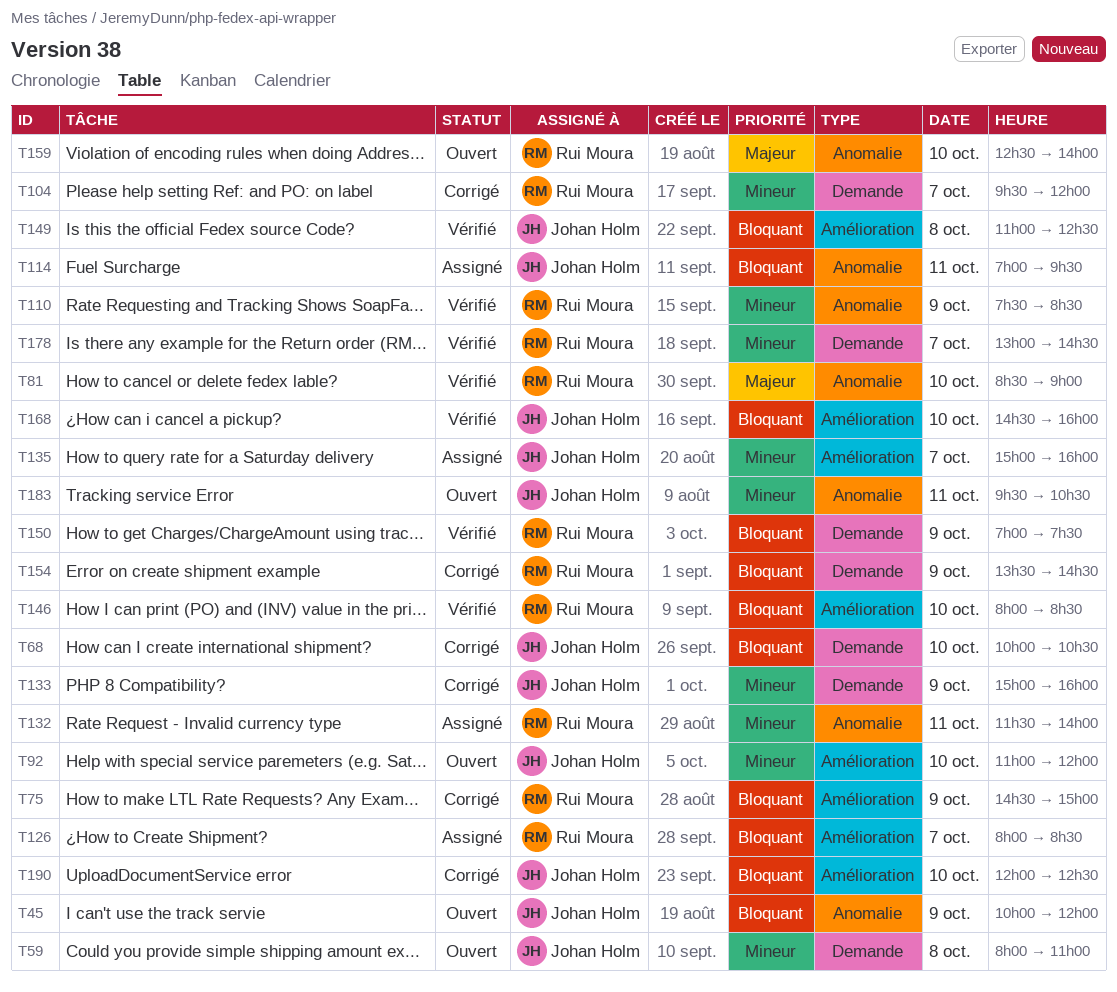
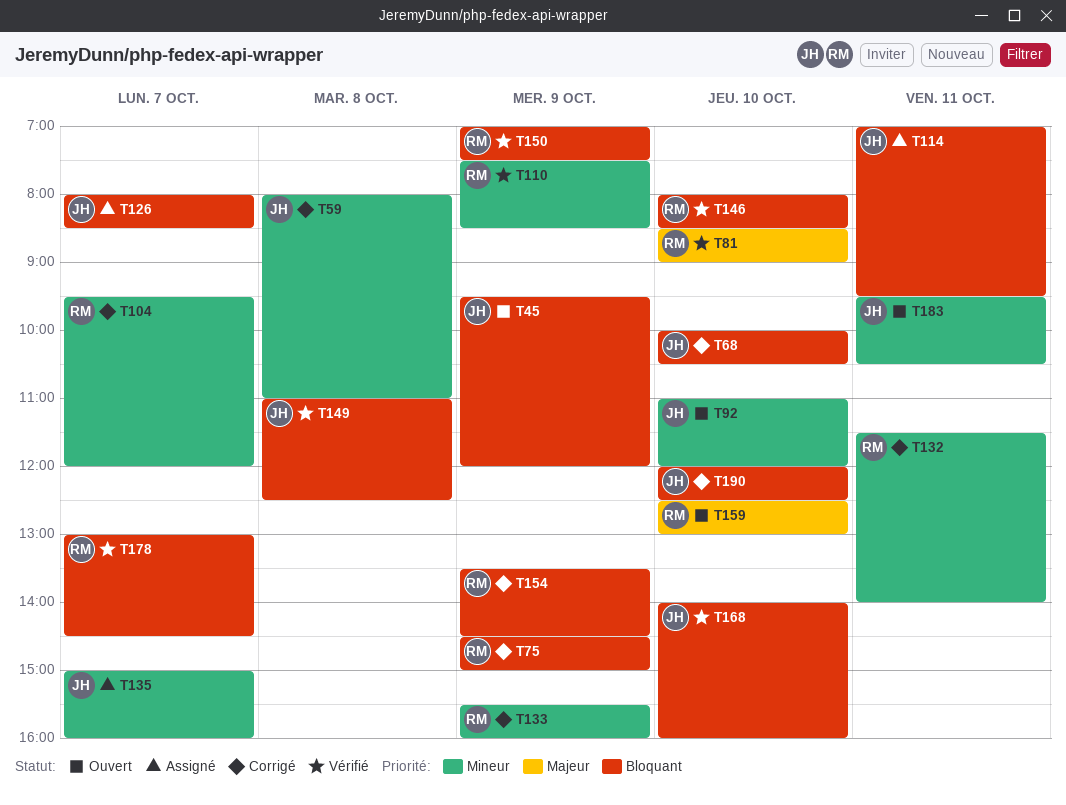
T45, begins: 10:00 -> 09:30
T59, status: Ouvert -> Corrigé
T126, owner: Rui Moura -> Johan Holm
T132, status: Assigné -> Corrigé
T133, owner: Johan Holm -> Rui Moura
T133, begins: 15:00 -> 15:30
T159, ends: 14:00 -> 13:00
T168, begins: 14:30 -> 14:00
T178, priority: Mineur -> Bloquant

